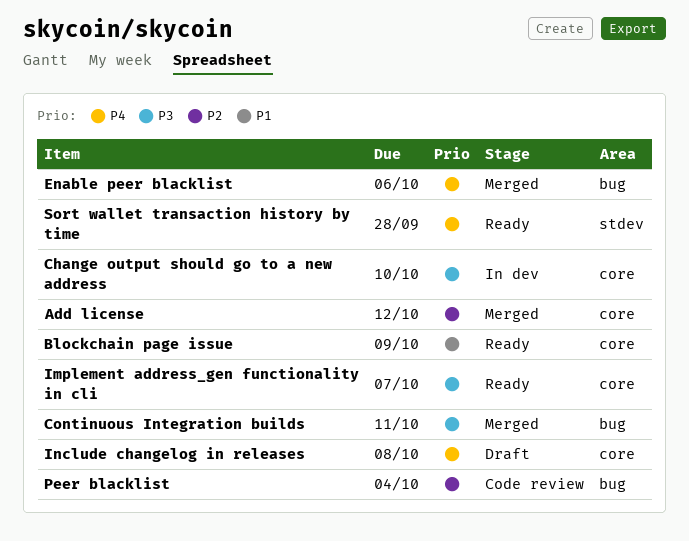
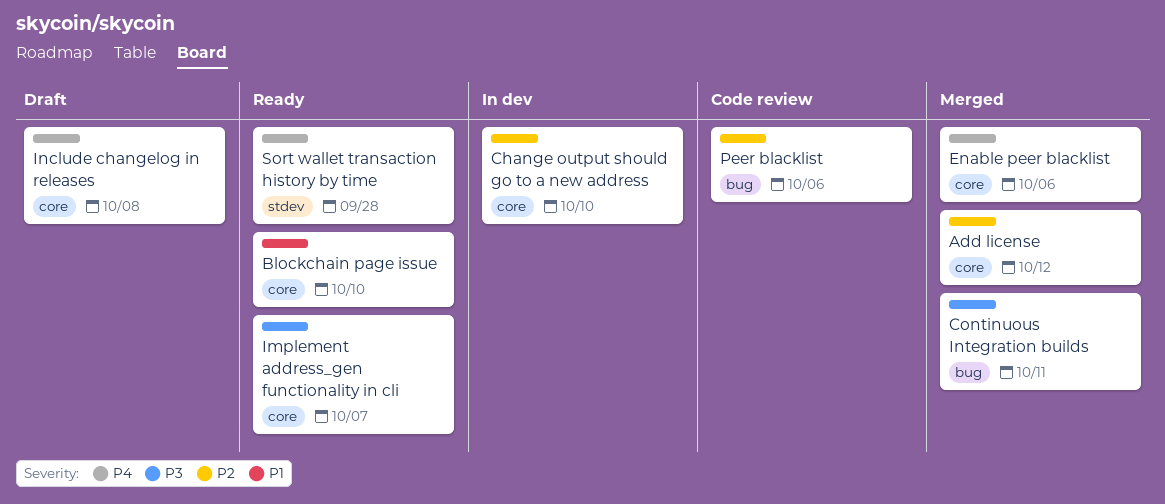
Blockchain page issue, due: Oct 9 -> Oct 10
Change output should go to a new address, priority: P3 -> P2
Enable peer blacklist, label: bug -> core
Peer blacklist, due: Oct 4 -> Oct 6

